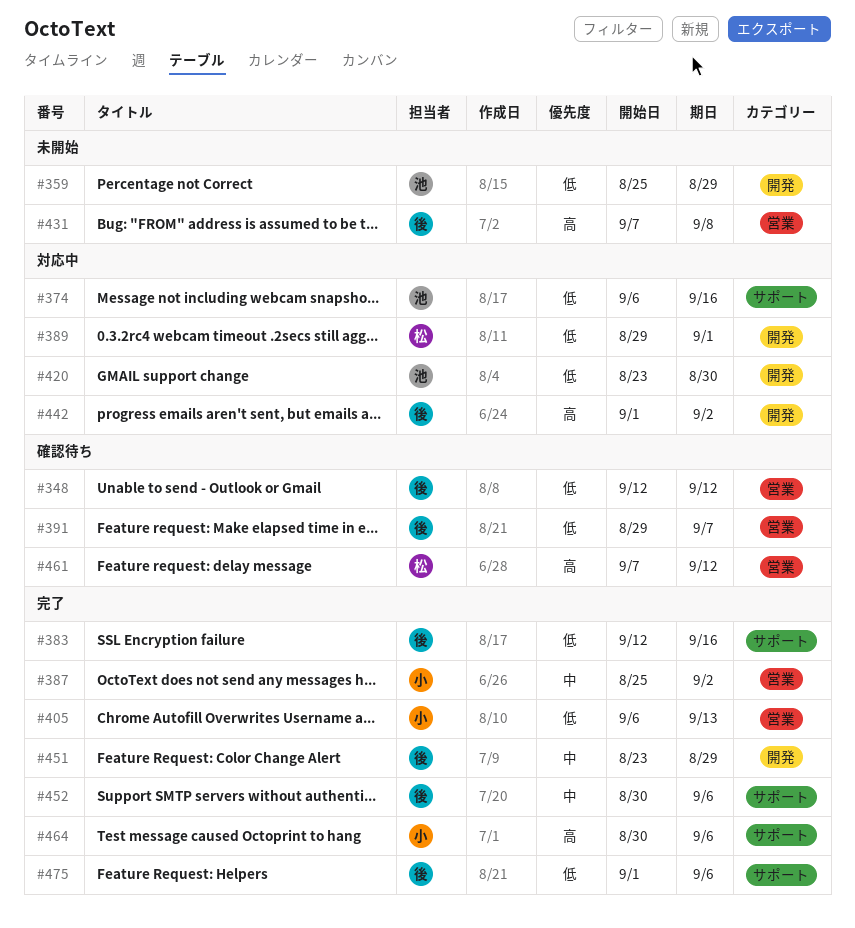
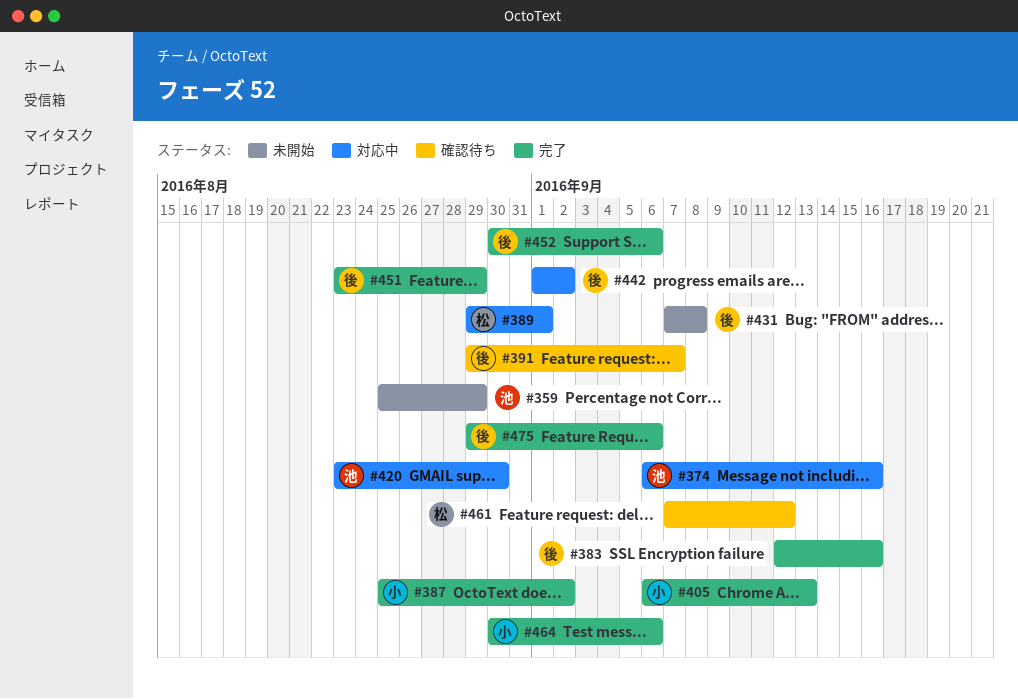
#348: present -> none
#475, start: Sep 1 -> Aug 29

